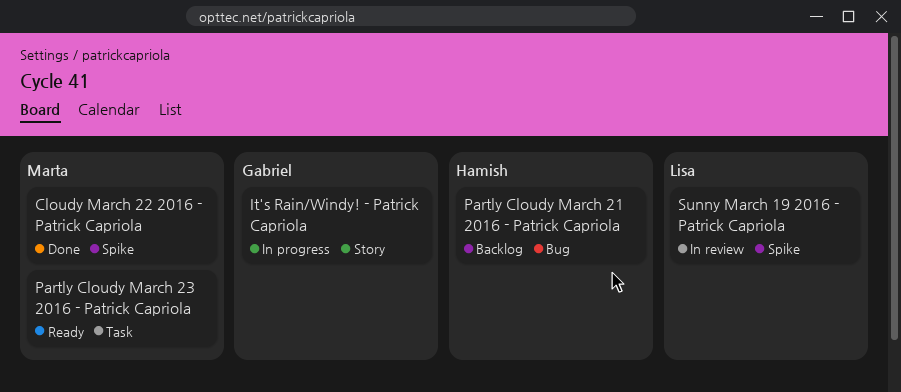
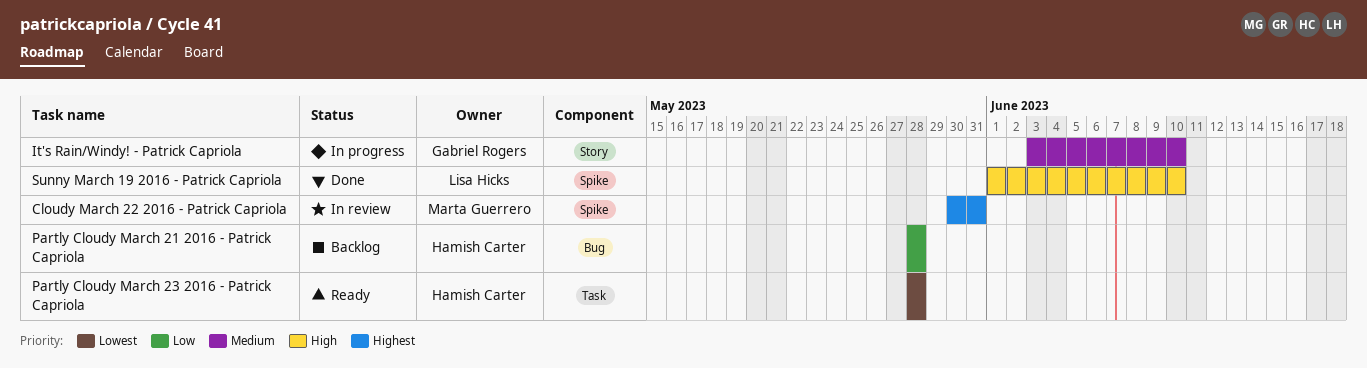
Cloudy March 22 2016 - Patrick Capriola, status: Done -> In review
Partly Cloudy March 23 2016 - Patrick Capriola, owner: Marta Guerrero -> Hamish Carter
Sunny March 19 2016 - Patrick Capriola, status: In review -> Done

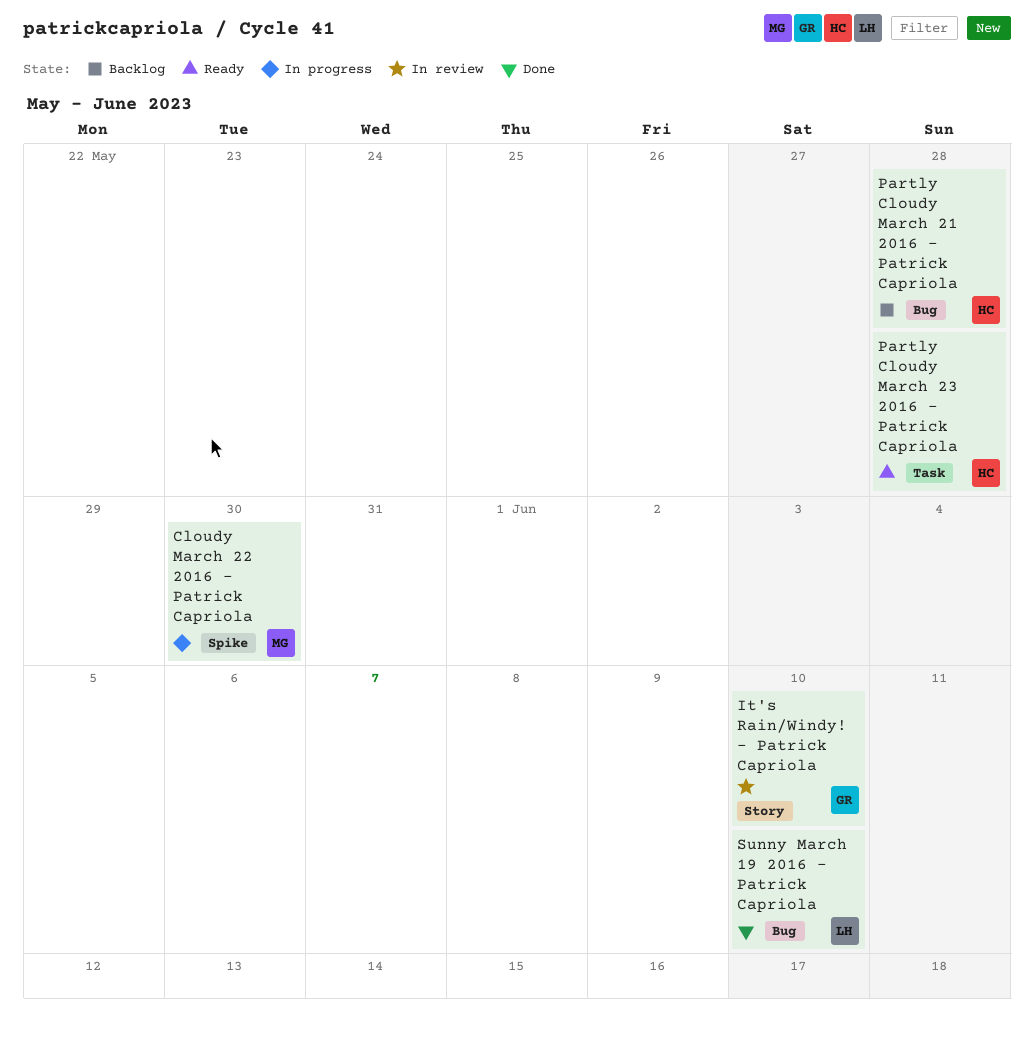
Cloudy March 22 2016 - Patrick Capriola, status: In review -> In progress
Cloudy March 22 2016 - Patrick Capriola, due: May 31 -> May 30
It's Rain/Windy! - Patrick Capriola, status: In progress -> In review
Sunny March 19 2016 - Patrick Capriola, label: Spike -> Bug

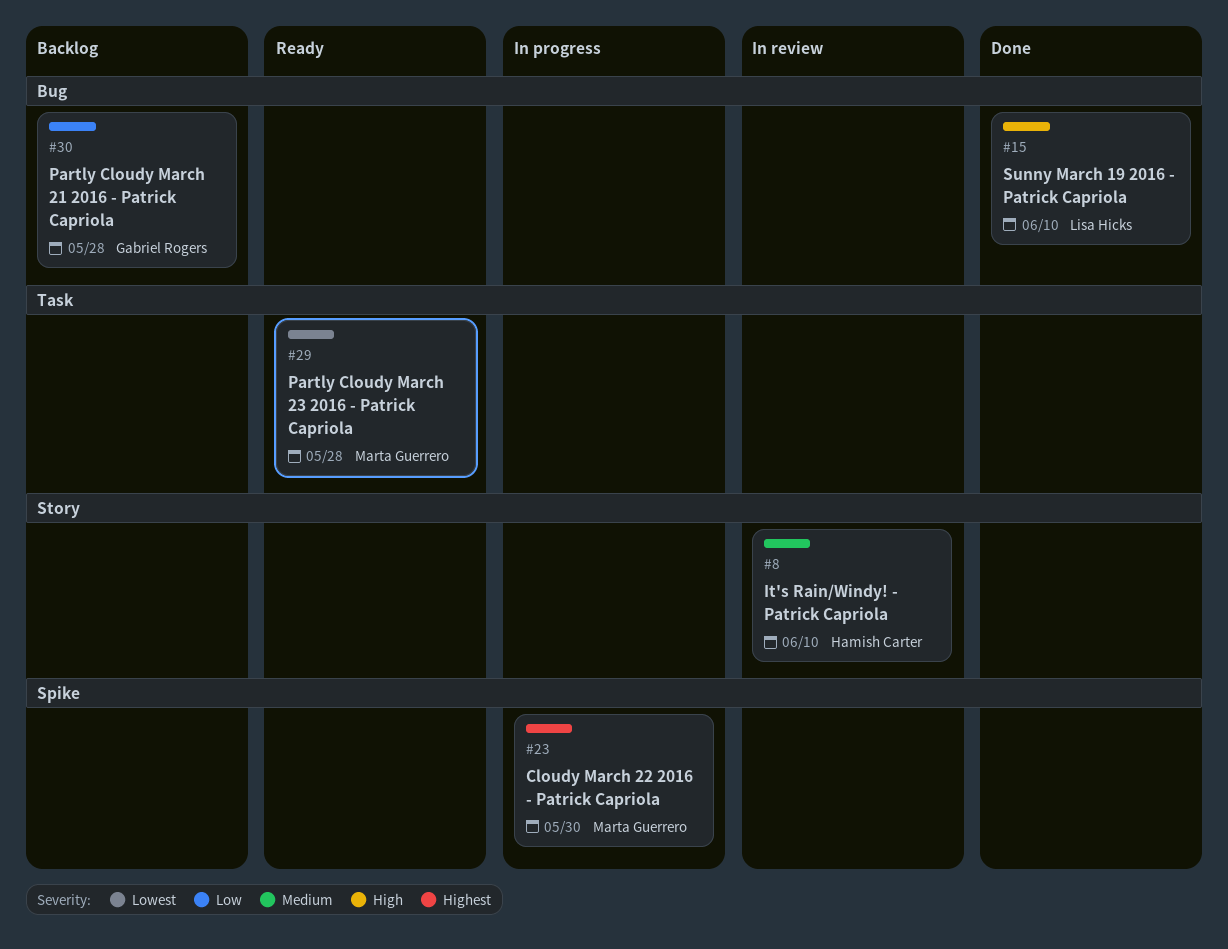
It's Rain/Windy! - Patrick Capriola, owner: Gabriel Rogers -> Hamish Carter
Partly Cloudy March 21 2016 - Patrick Capriola, owner: Hamish Carter -> Gabriel Rogers
Partly Cloudy March 23 2016 - Patrick Capriola, owner: Hamish Carter -> Marta Guerrero

